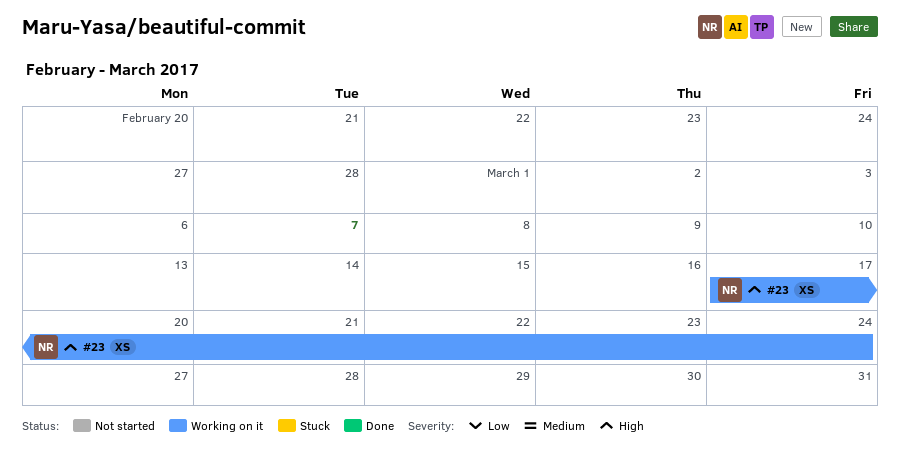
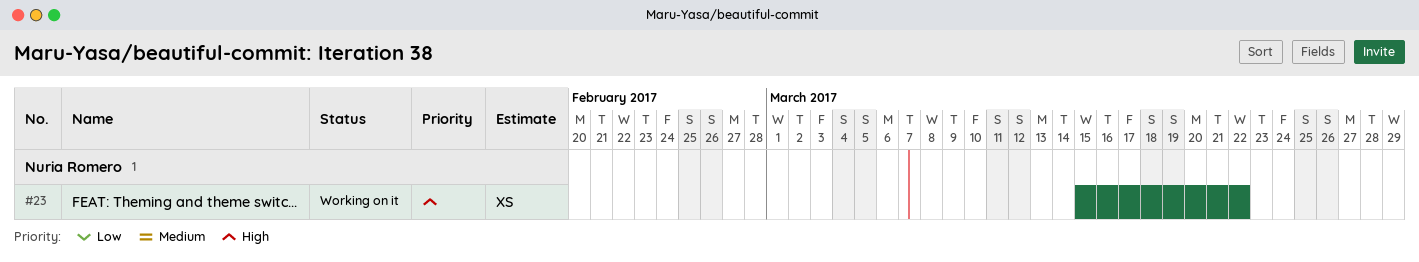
#23, start: Mar 17 -> Mar 15
#23, due: Mar 24 -> Mar 22

